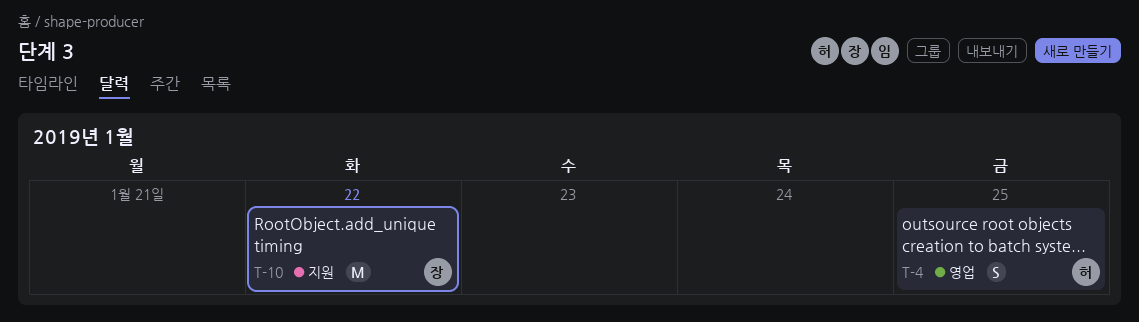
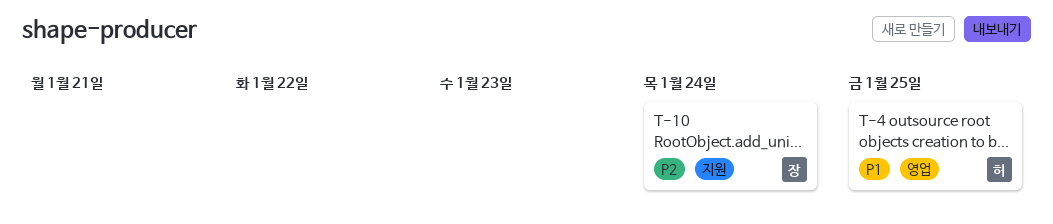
T-10, due: Jan 22 -> Jan 24

